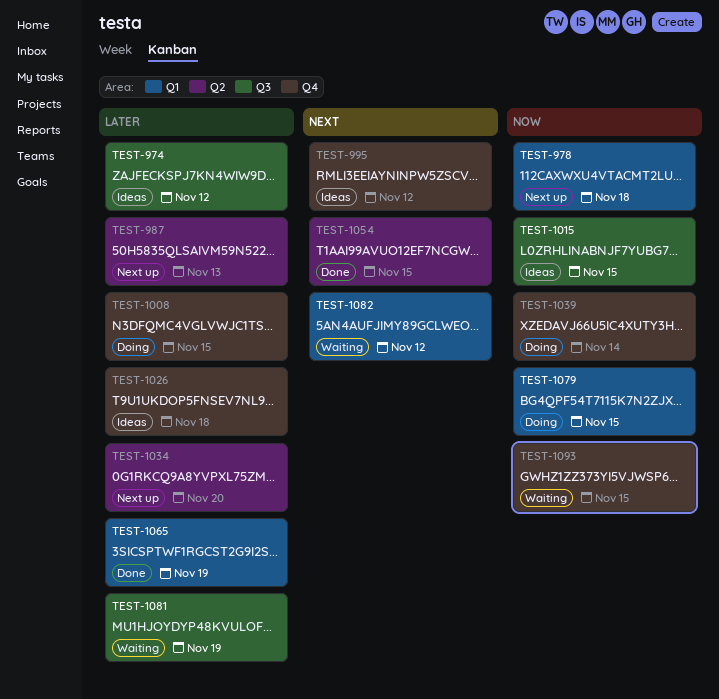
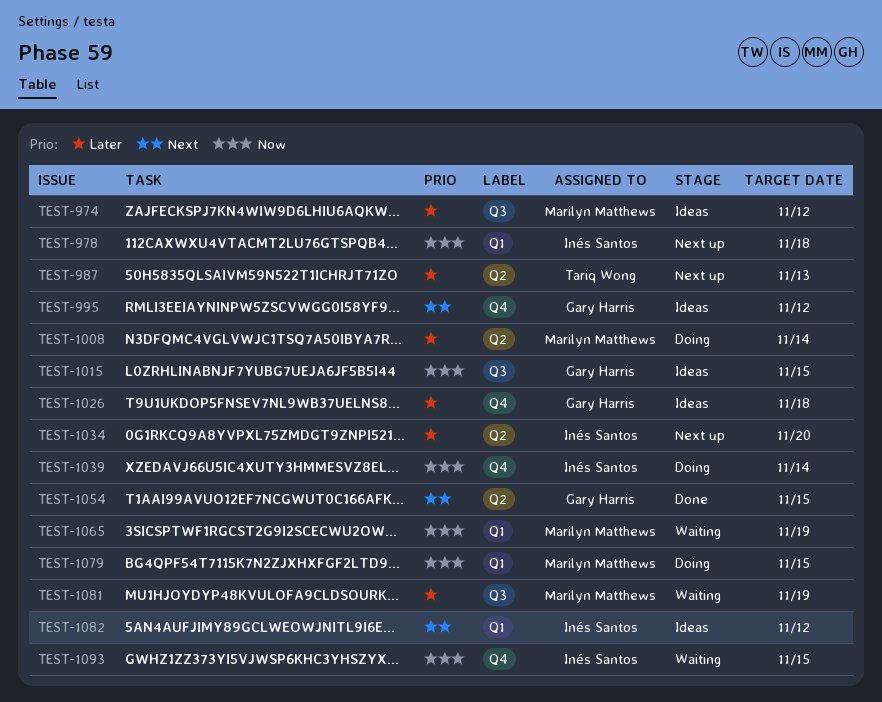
TEST-1008, label: Q4 -> Q2
TEST-1008, due: Nov 15 -> Nov 14
TEST-1065, status: Done -> Waiting
TEST-1065, priority: Later -> Now
TEST-1082, status: Waiting -> Ideas

